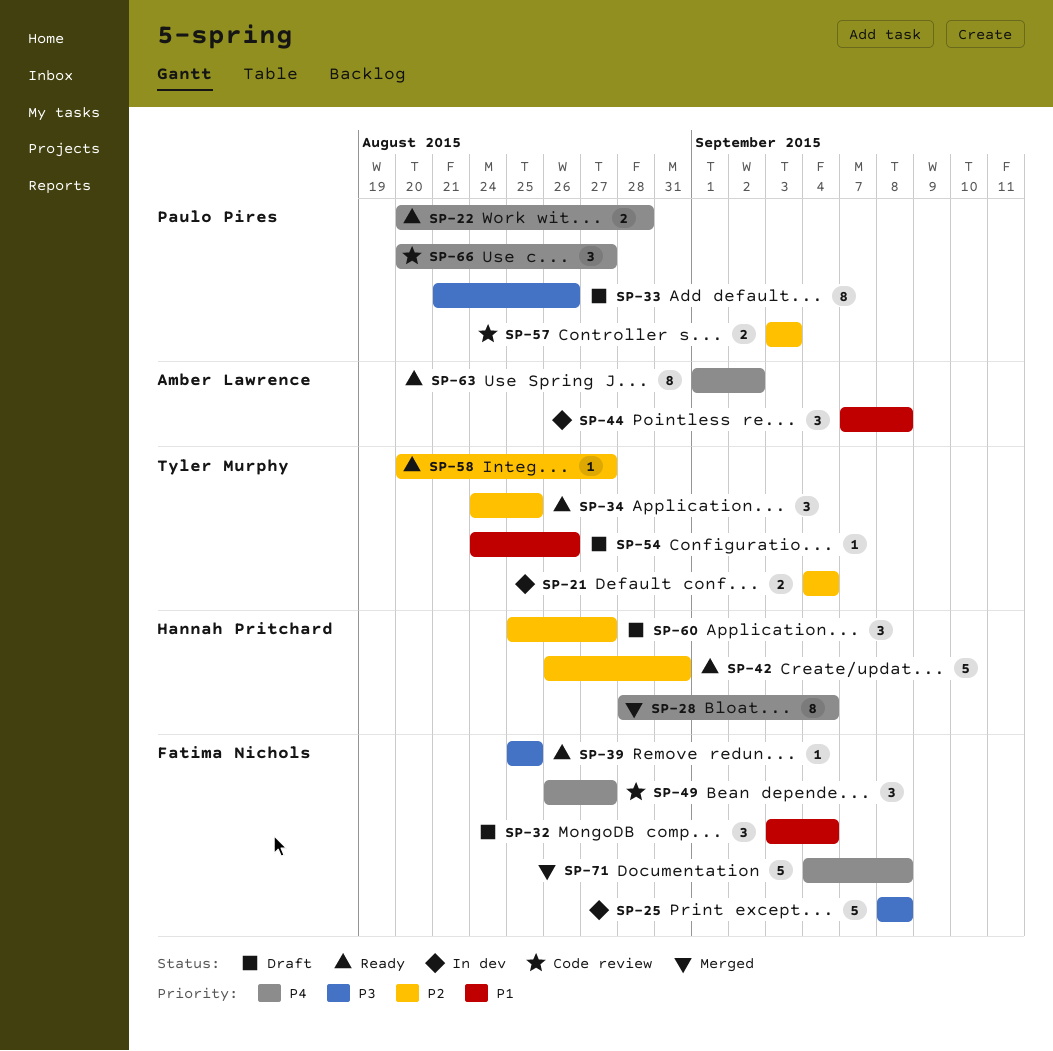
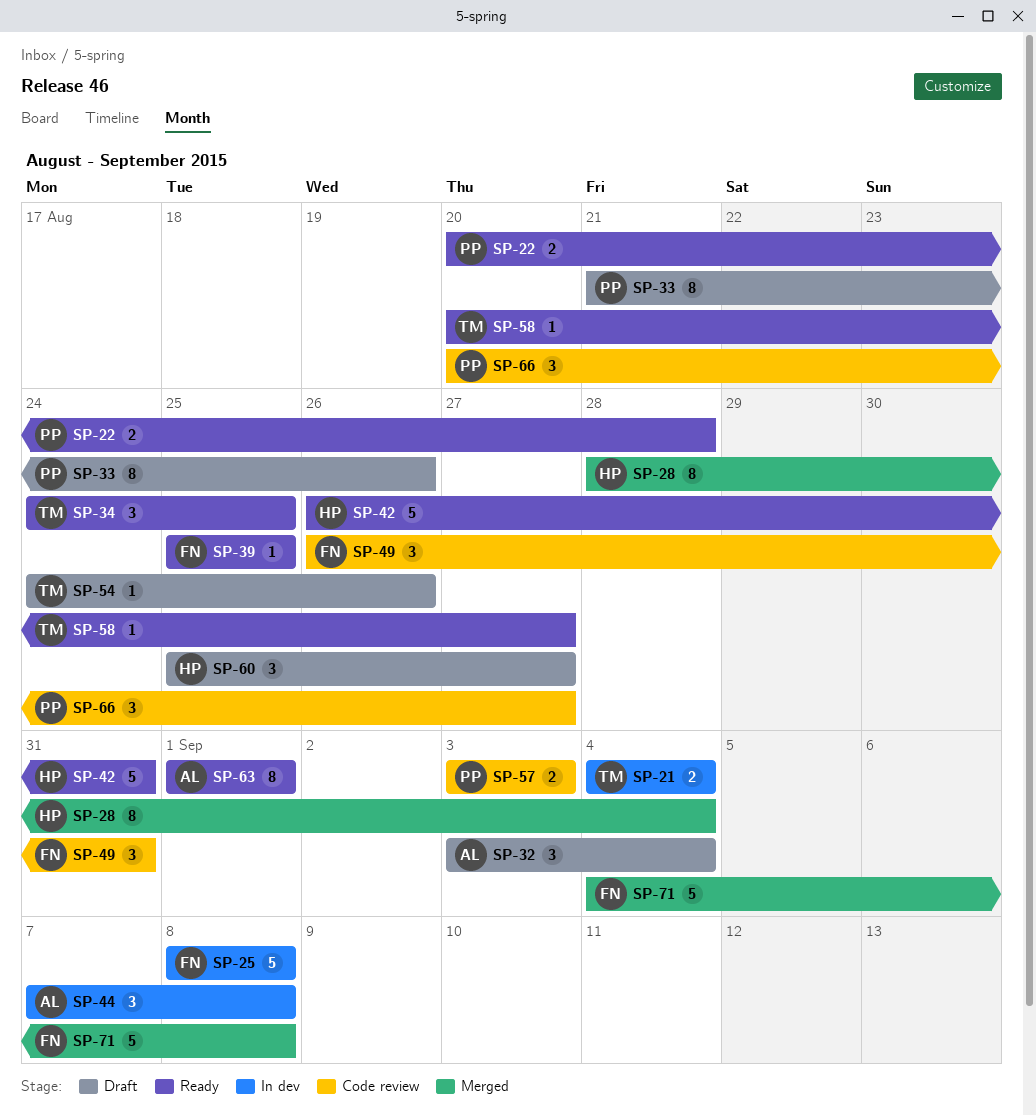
SP-32, owner: Fatima Nichols -> Amber Lawrence
SP-49, due: Aug 27 -> Aug 31
SP-63, due: Sep 2 -> Sep 1

